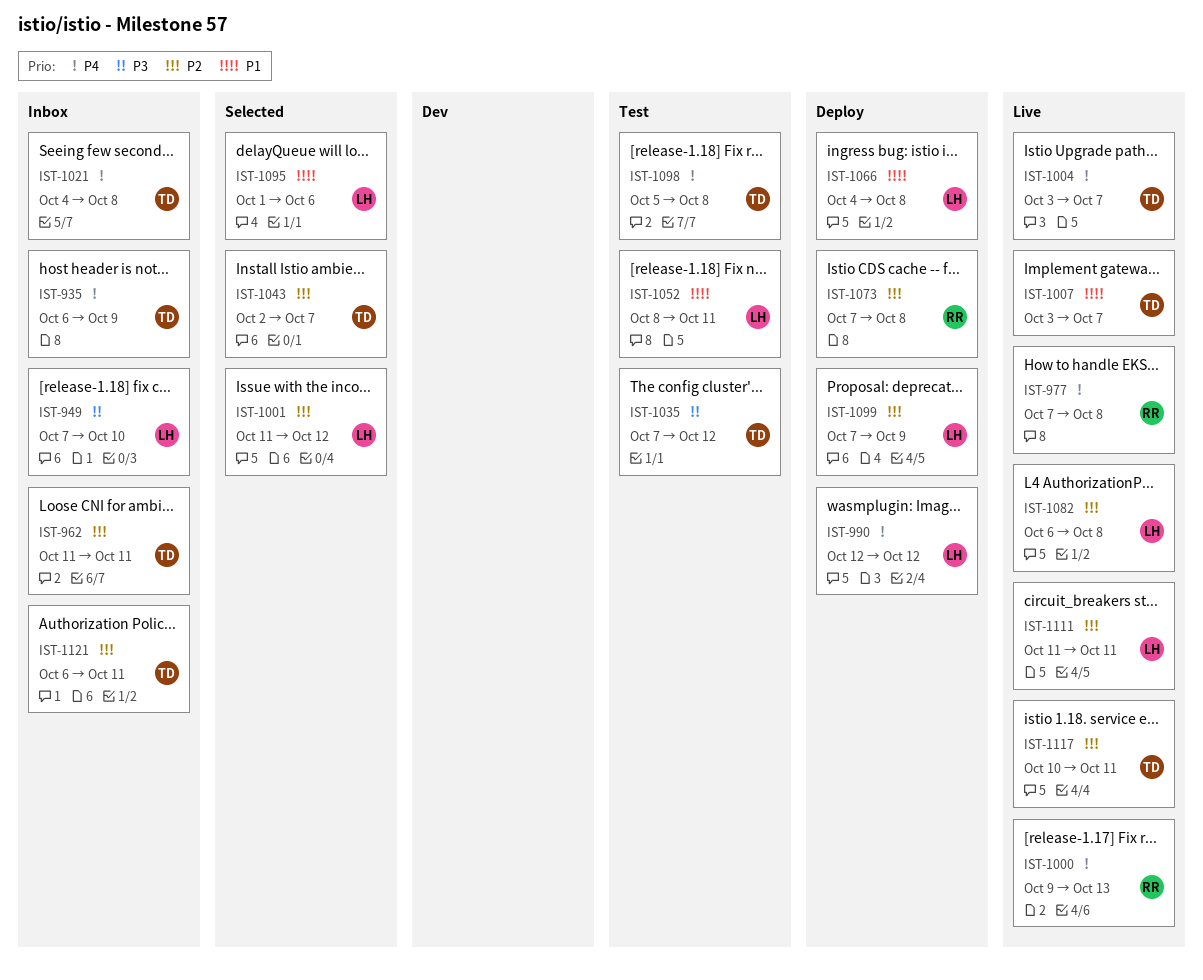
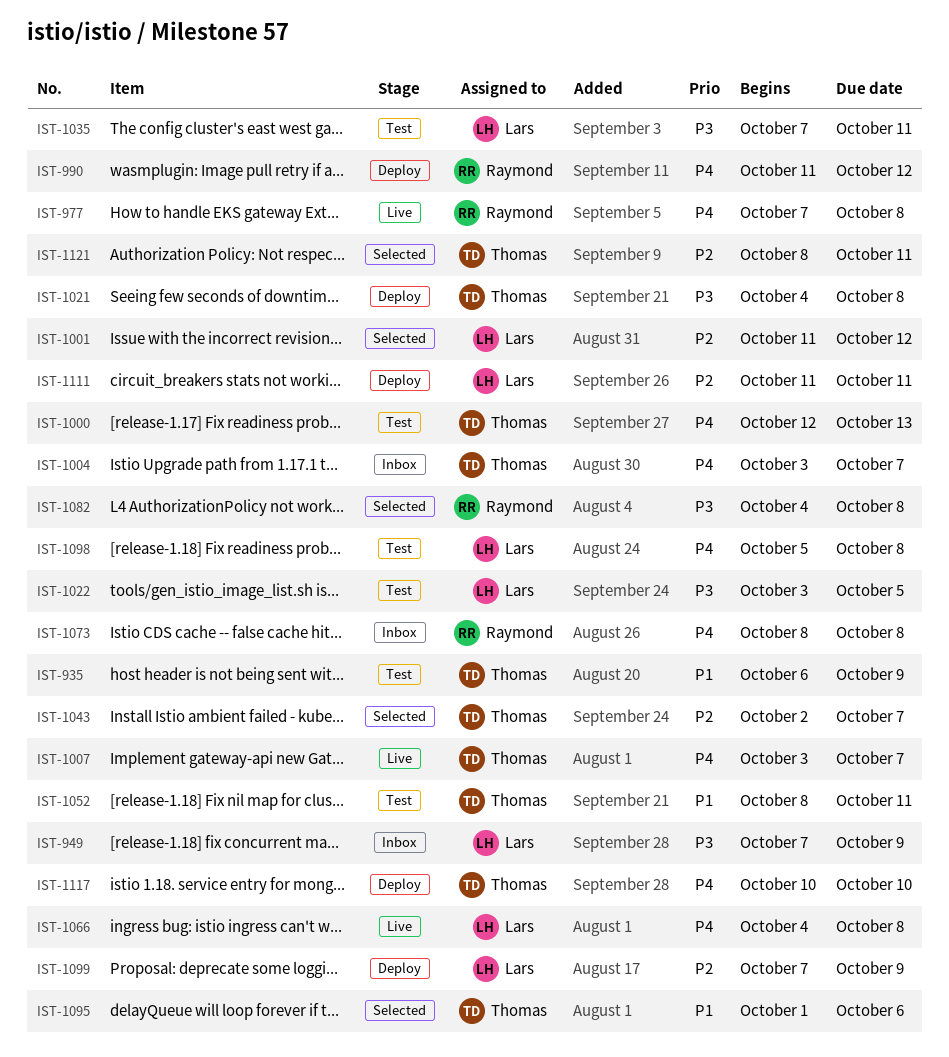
IST-935, status: Inbox -> Test
IST-935, priority: P4 -> P1
IST-949, due: Oct 10 -> Oct 9
IST-962: present -> none
IST-990, owner: Lars -> Raymond
IST-990, start: Oct 12 -> Oct 11
IST-1000, status: Live -> Test
IST-1000, owner: Raymond -> Thomas
IST-1000, start: Oct 9 -> Oct 12
IST-1004, status: Live -> Inbox
IST-1007, priority: P1 -> P4
IST-1021, status: Inbox -> Deploy
IST-1021, priority: P4 -> P3
IST-1022: none -> present
IST-1035, owner: Thomas -> Lars
IST-1035, due: Oct 12 -> Oct 11
IST-1052, owner: Lars -> Thomas
IST-1066, status: Deploy -> Live
IST-1066, priority: P1 -> P4
IST-1073, status: Deploy -> Inbox
IST-1073, priority: P2 -> P4
IST-1073, start: Oct 7 -> Oct 8
IST-1082, status: Live -> Selected
IST-1082, owner: Lars -> Raymond
IST-1082, priority: P2 -> P3
IST-1082, start: Oct 6 -> Oct 4
IST-1095, owner: Lars -> Thomas
IST-1098, owner: Thomas -> Lars
IST-1111, status: Live -> Deploy
IST-1117, status: Live -> Deploy
IST-1117, priority: P2 -> P4
IST-1117, due: Oct 11 -> Oct 10
IST-1121, status: Inbox -> Selected
IST-1121, start: Oct 6 -> Oct 8

